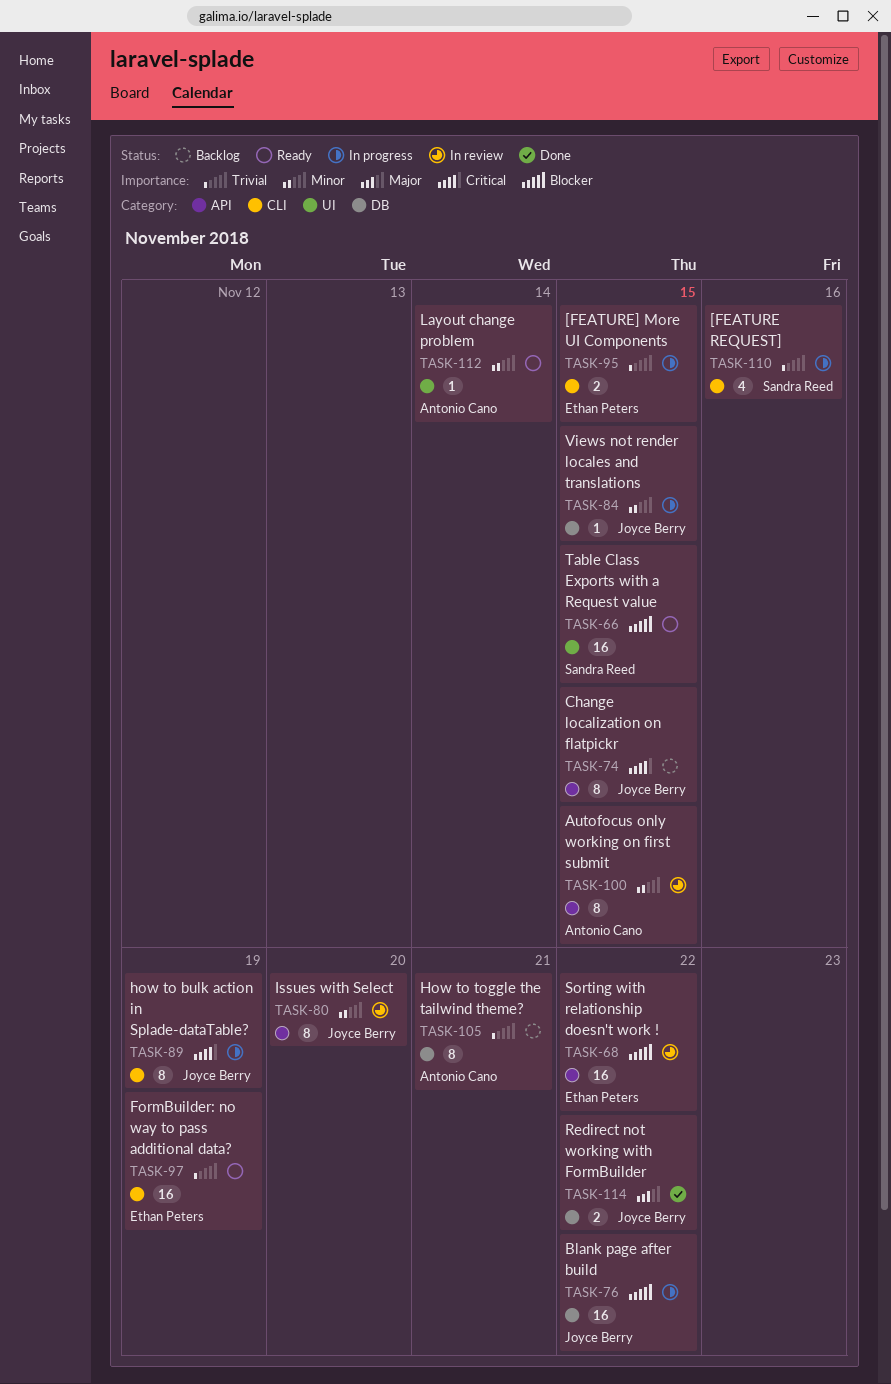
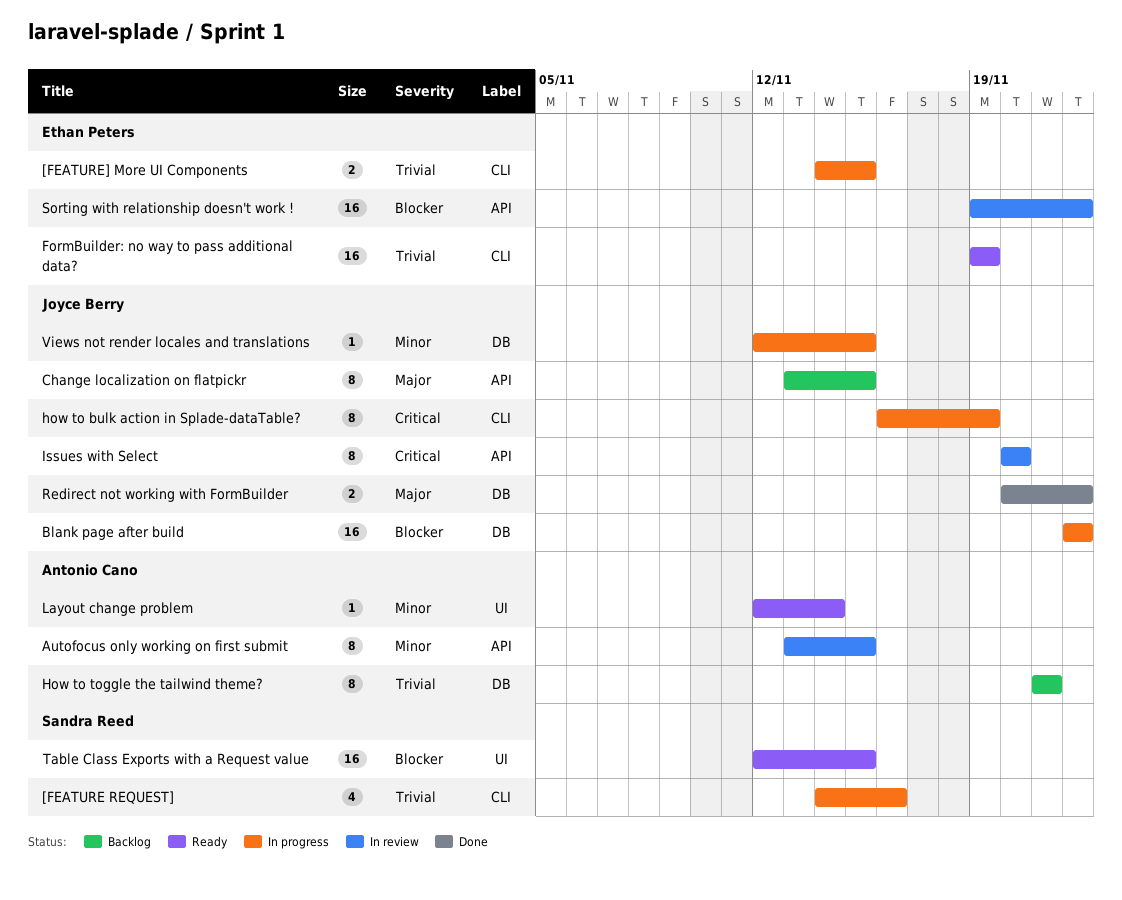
Change localization on flatpickr, priority: Critical -> Major
Issues with Select, priority: Minor -> Critical

